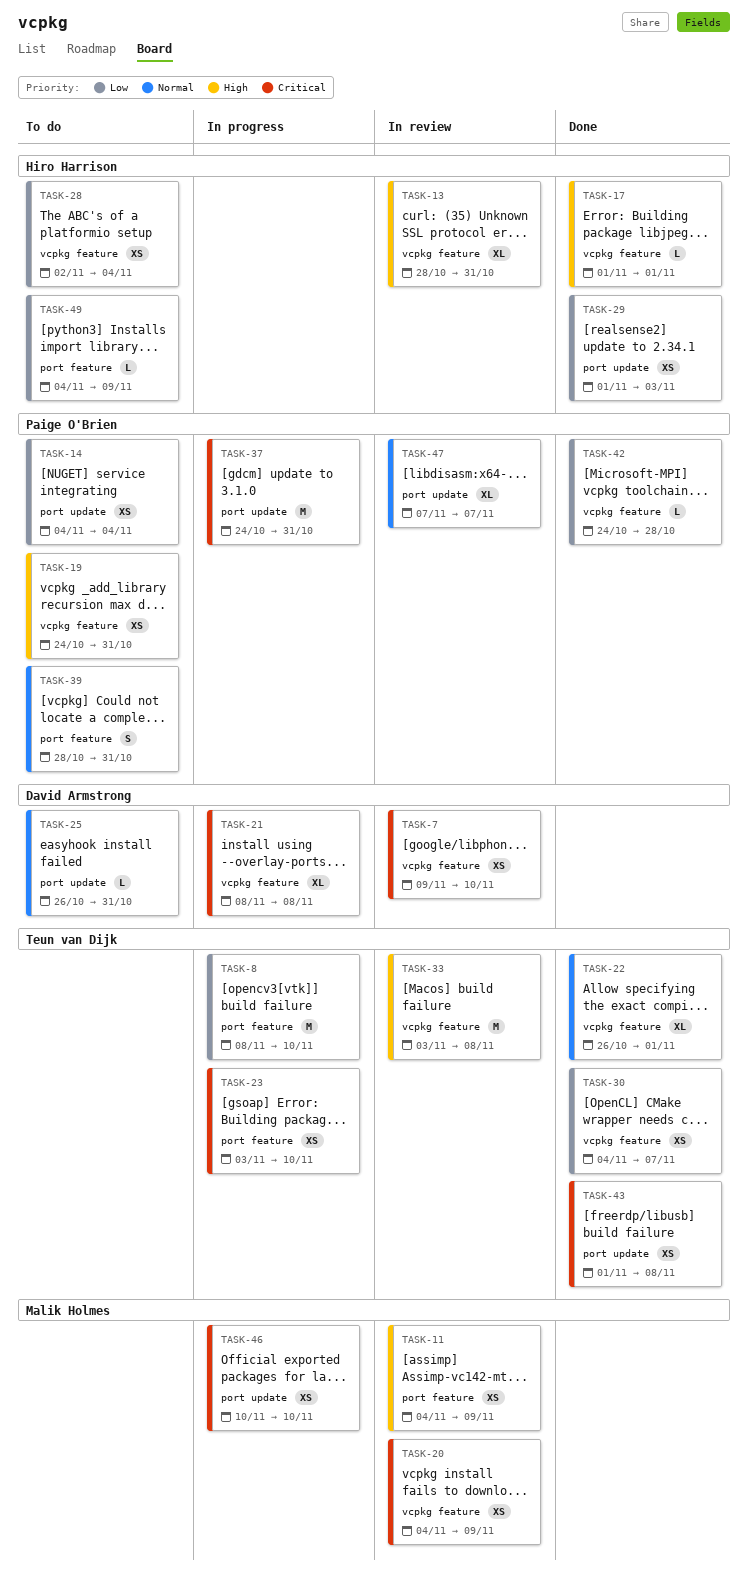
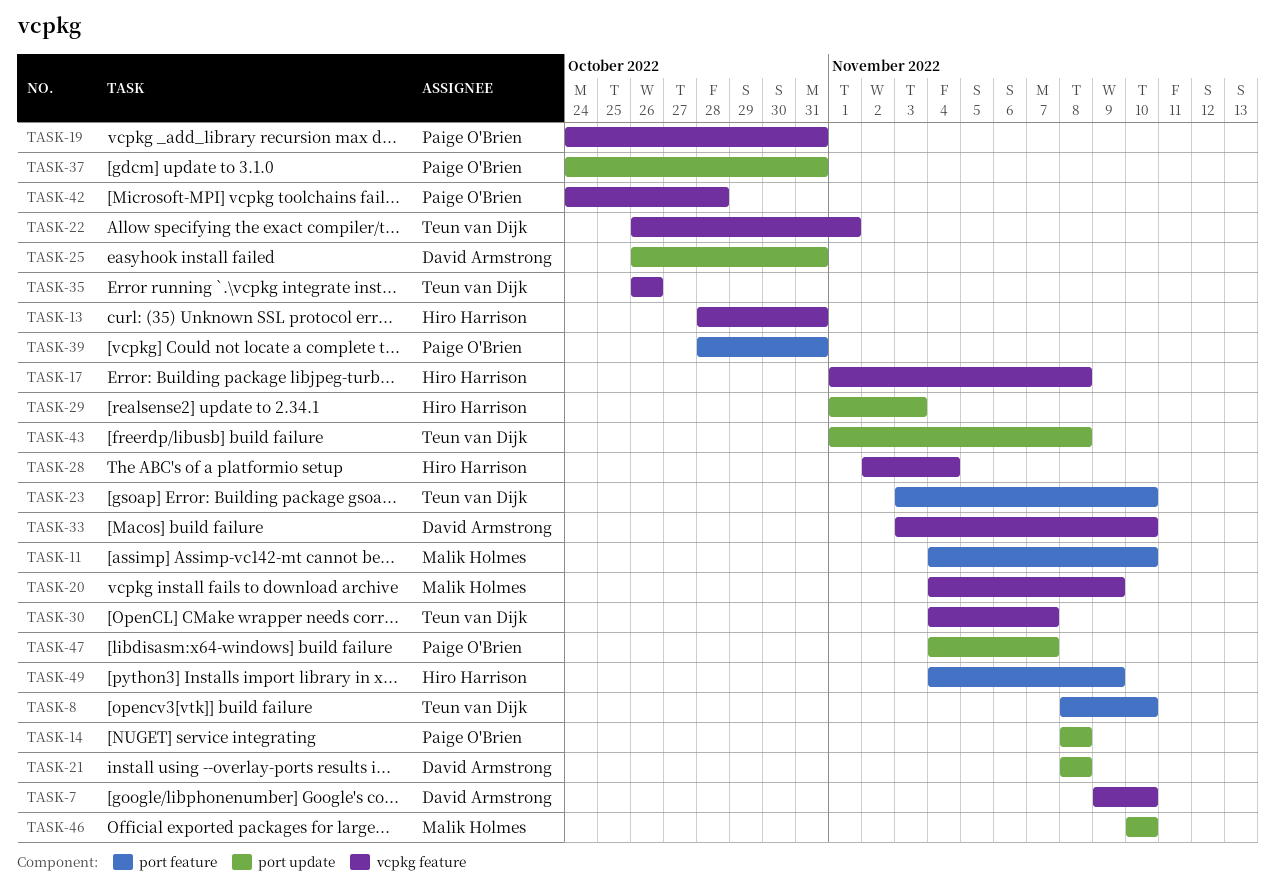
TASK-11, due: Nov 9 -> Nov 10
TASK-14, start: Nov 4 -> Nov 8
TASK-14, due: Nov 4 -> Nov 8
TASK-17, due: Nov 1 -> Nov 8
TASK-21, label: vcpkg feature -> port update
TASK-33, owner: Teun van Dijk -> David Armstrong
TASK-33, due: Nov 8 -> Nov 10
TASK-35: none -> present
TASK-47, start: Nov 7 -> Nov 4

